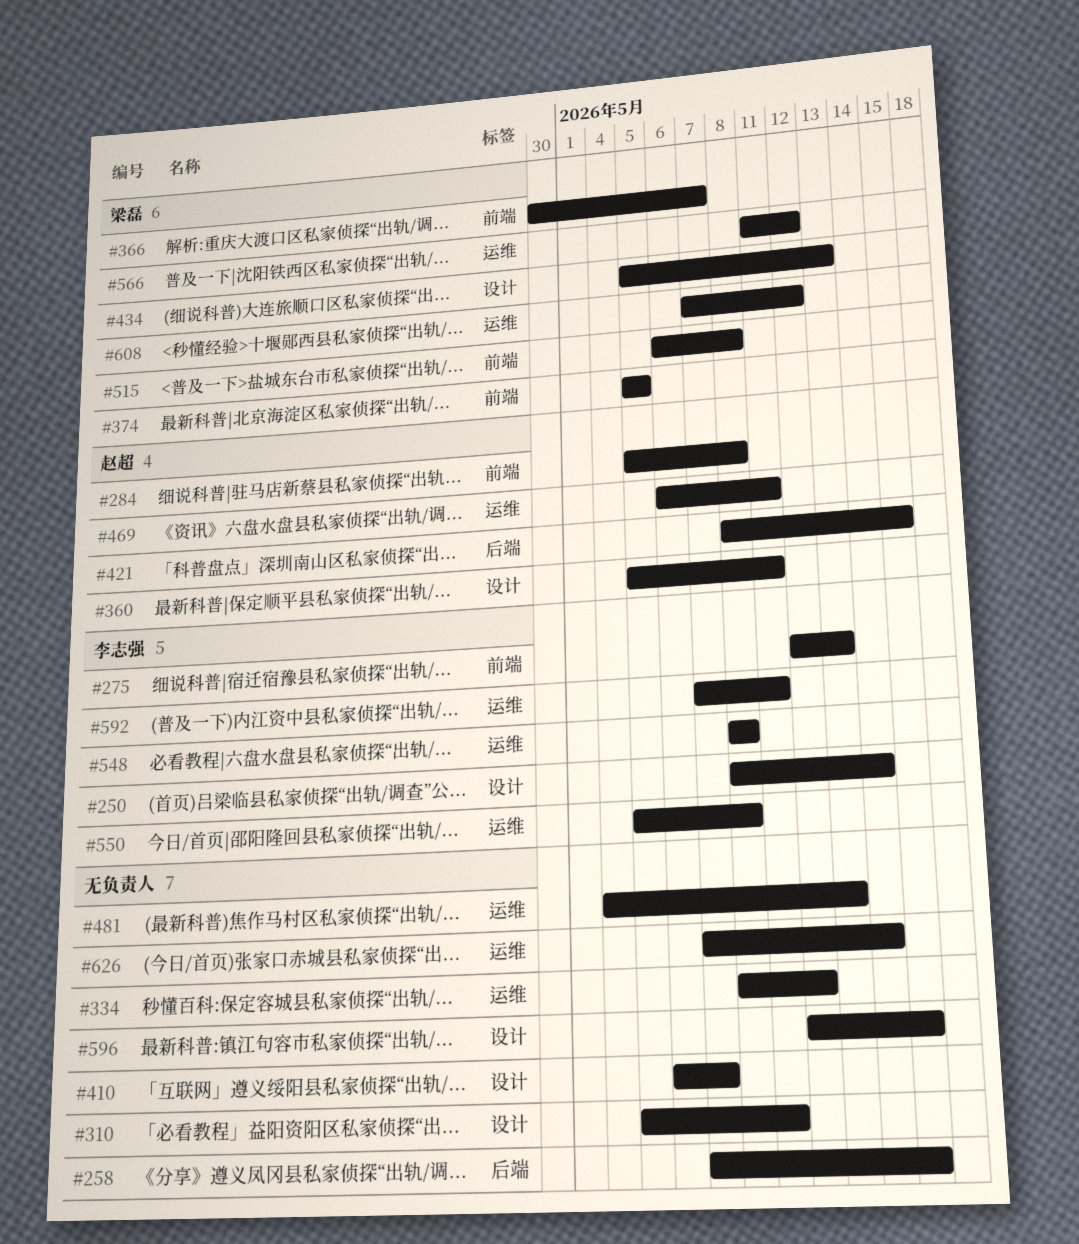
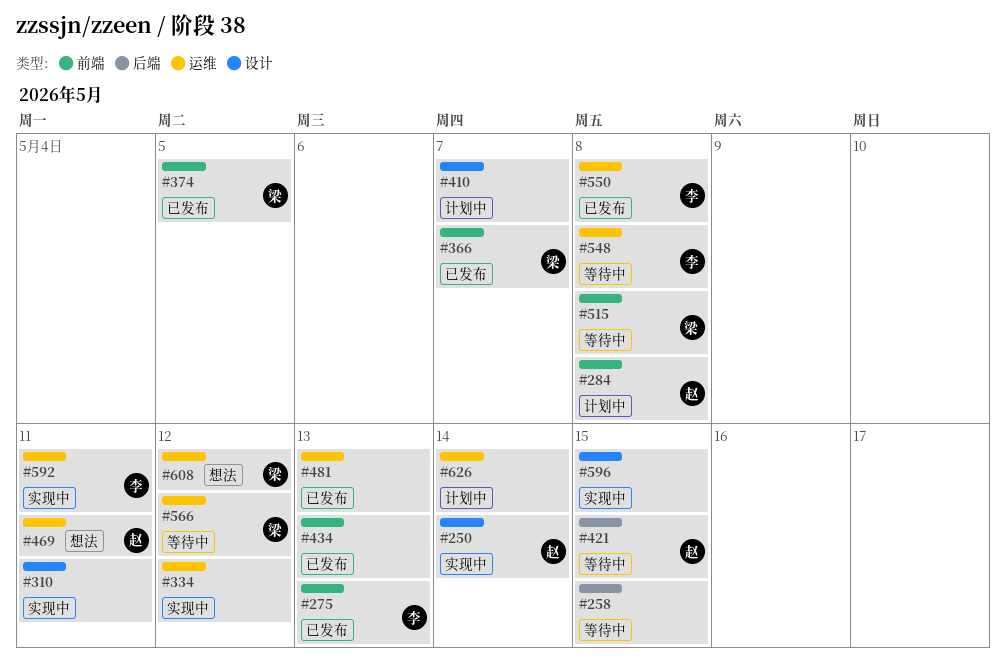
#250, owner: 李志强 -> 赵超
#360: present -> none
#434, owner: 梁磊 -> none
#434, label: 设计 -> 前端

